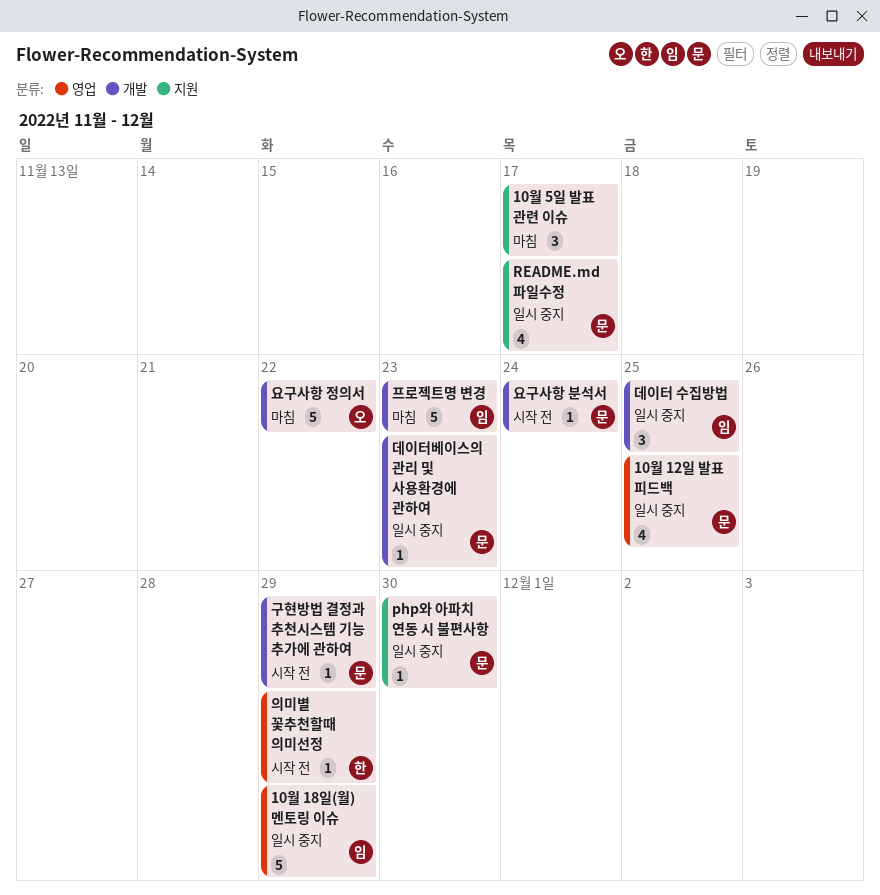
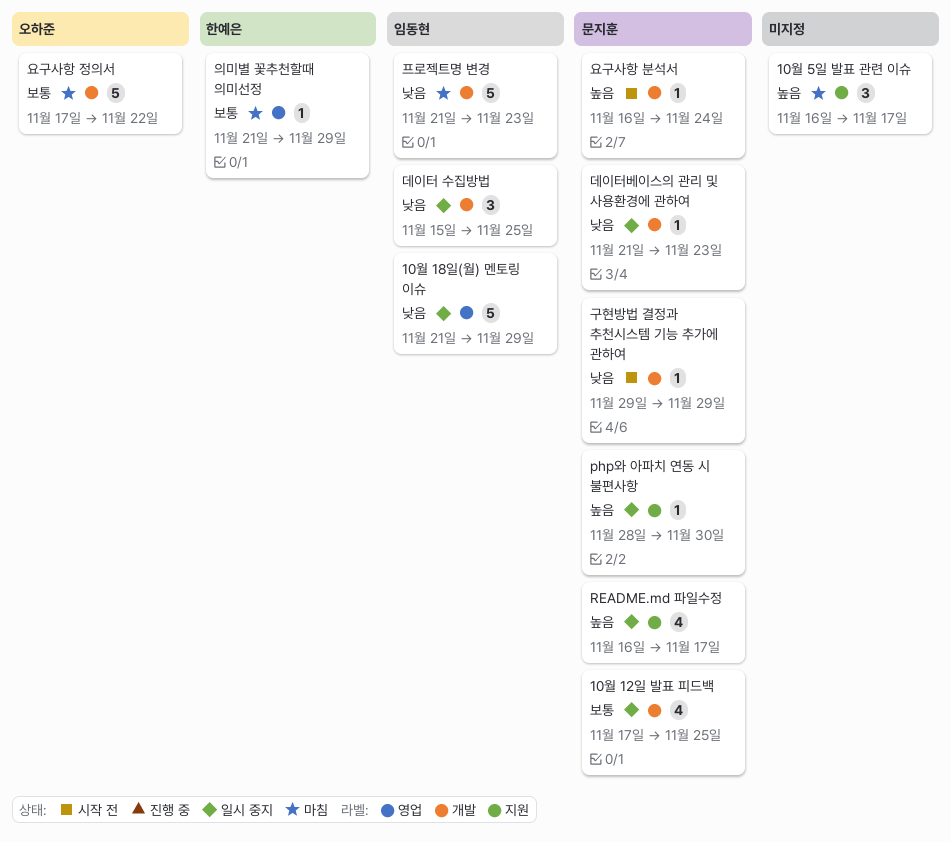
10월 12일 발표 피드백, label: 영업 -> 개발
의미별 꽃추천할때 의미선정, status: 시작 전 -> 마침

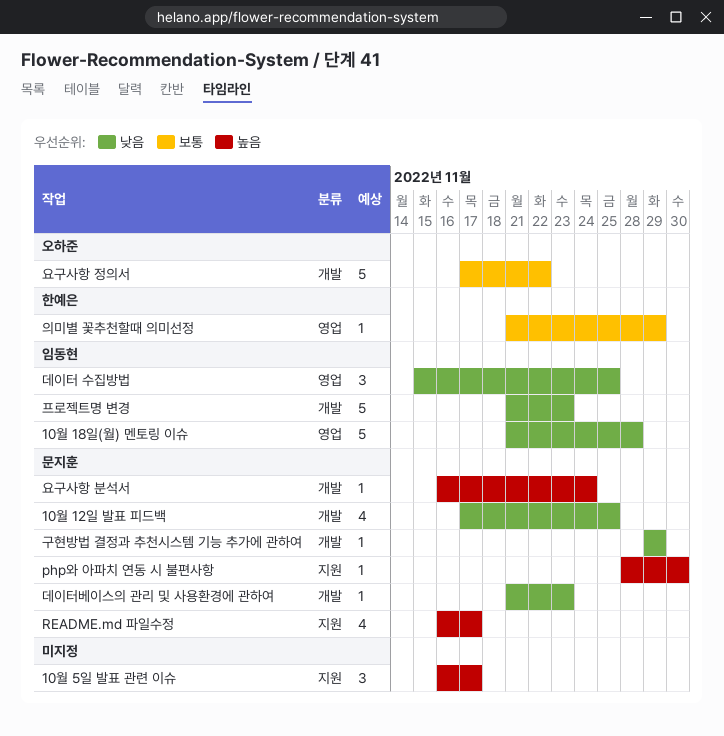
10월 12일 발표 피드백, priority: 보통 -> 낮음
10월 18일(월) 멘토링 이슈, due: Nov 29 -> Nov 28
데이터 수집방법, label: 개발 -> 영업

